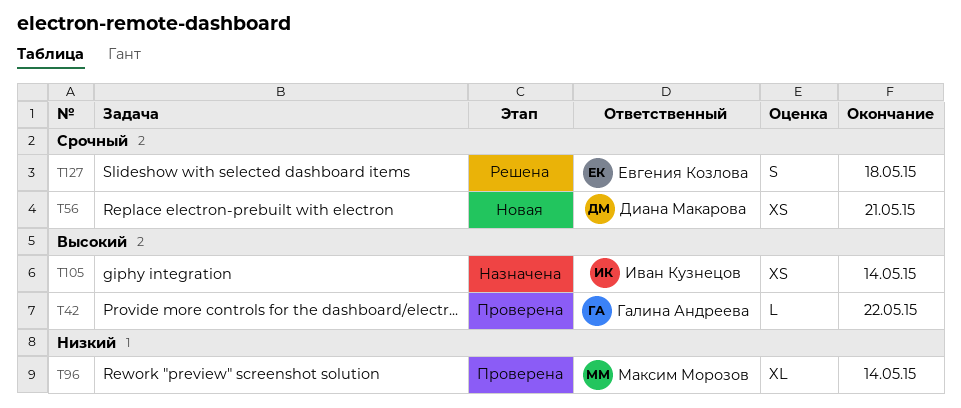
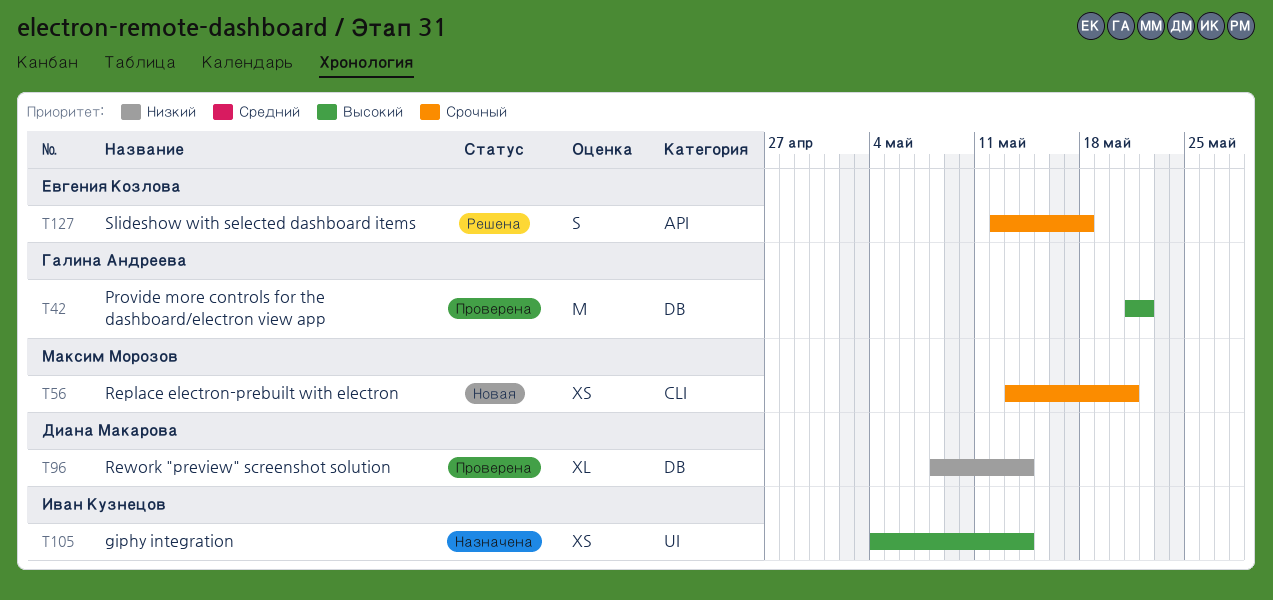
T42, estimate: L -> M
T56, owner: Диана Макарова -> Максим Морозов
T96, owner: Максим Морозов -> Диана Макарова

